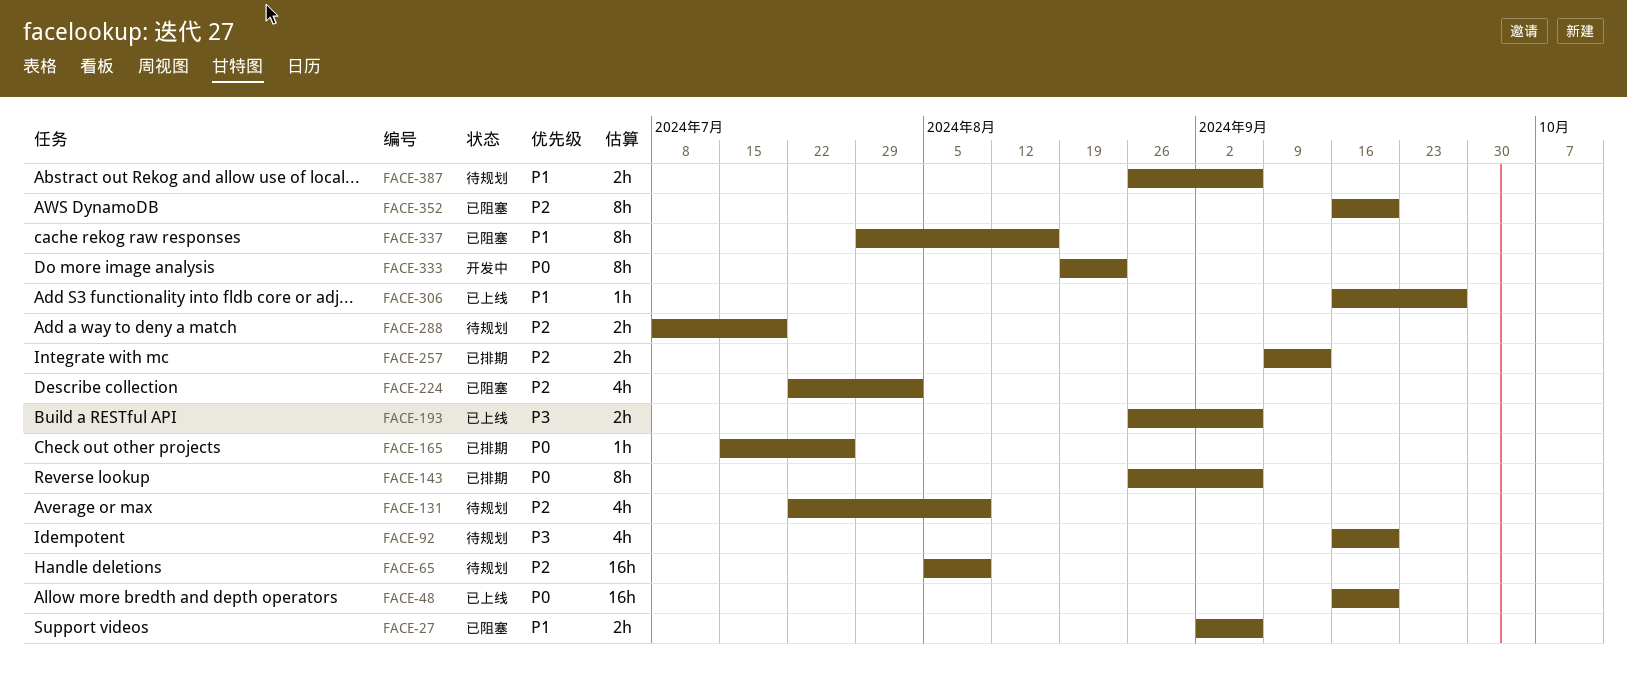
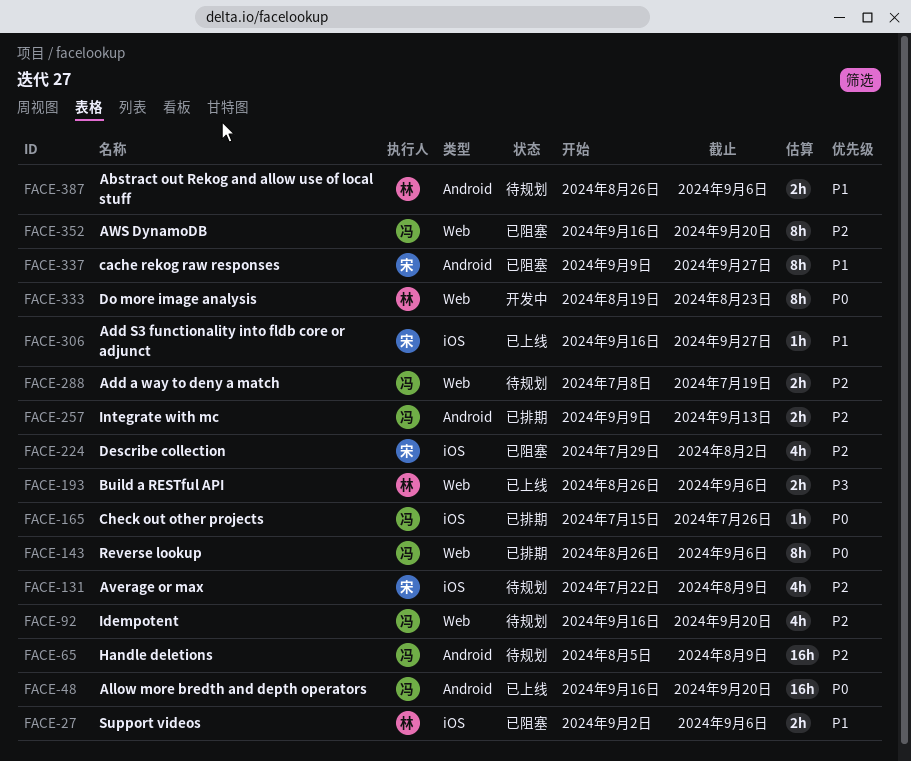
FACE-92, priority: P3 -> P2
FACE-224, start: Jul 22 -> Jul 29
FACE-337, start: Jul 29 -> Sep 9
FACE-337, due: Aug 16 -> Sep 27

